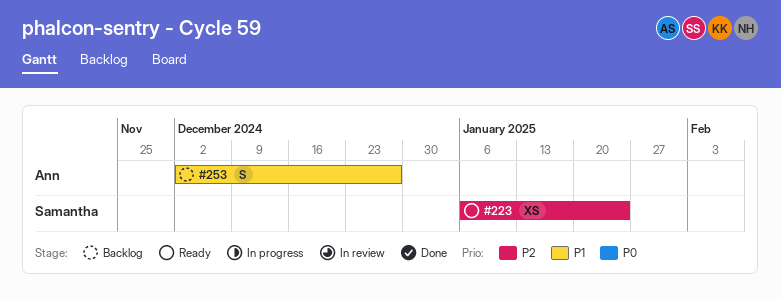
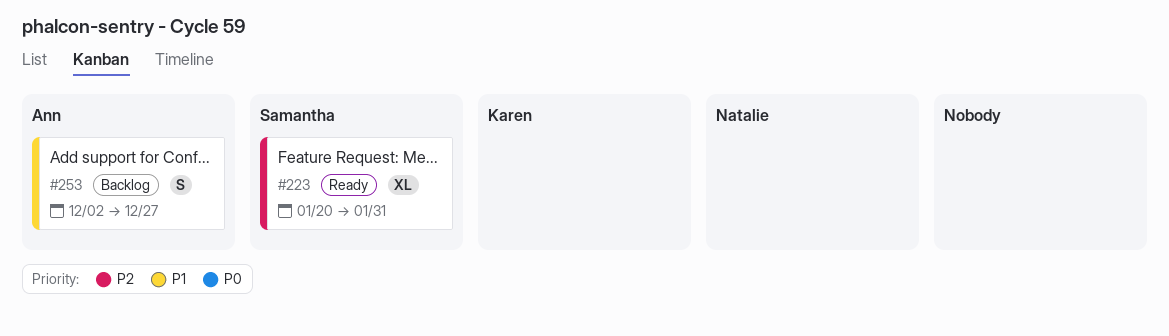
#223, estimate: XS -> XL
#223, start: Jan 6 -> Jan 20
#223, due: Jan 24 -> Jan 31

